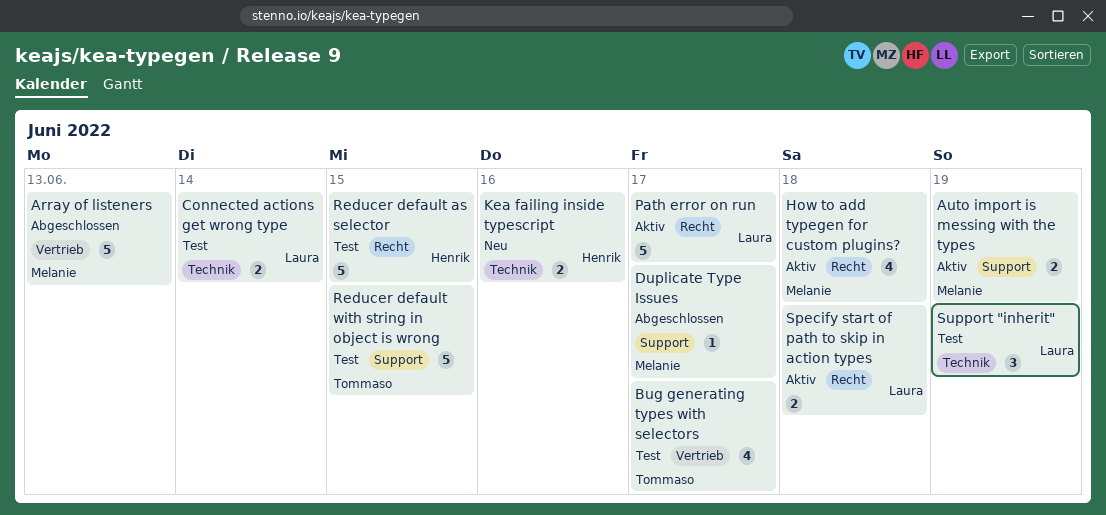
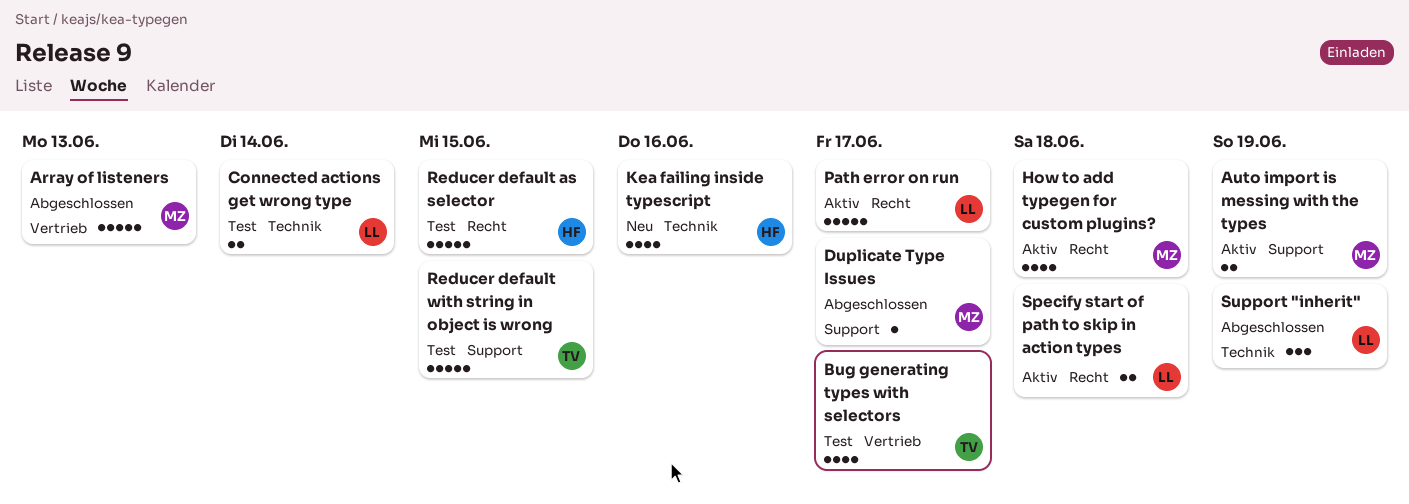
Kea failing inside typescript, estimate: 2 -> 4
Support "inherit", status: Test -> Abgeschlossen

